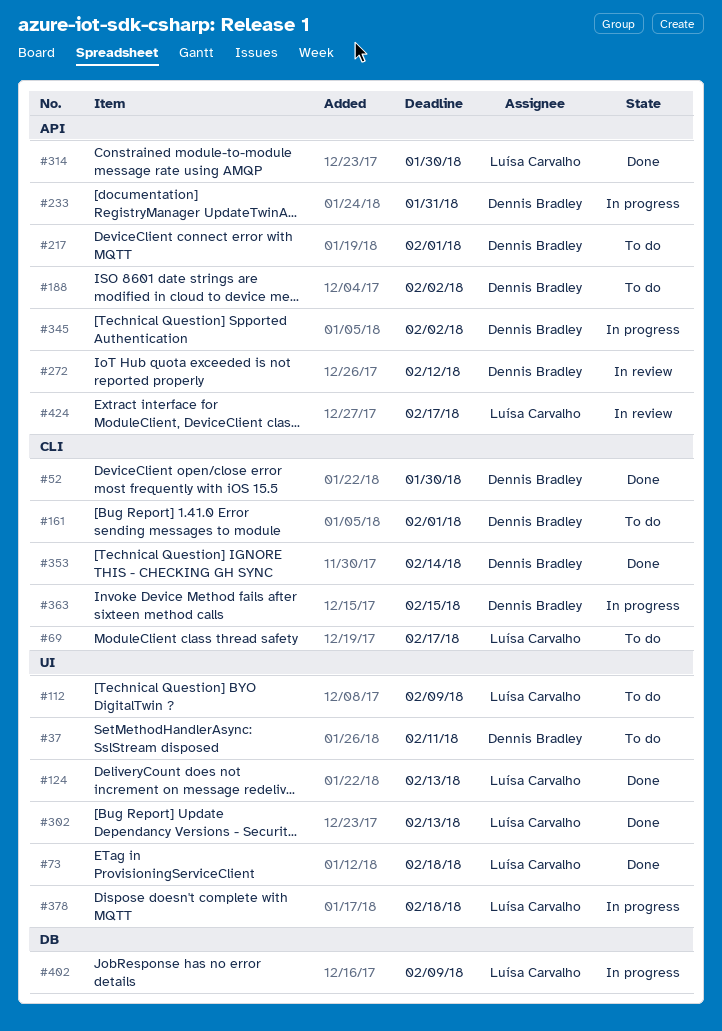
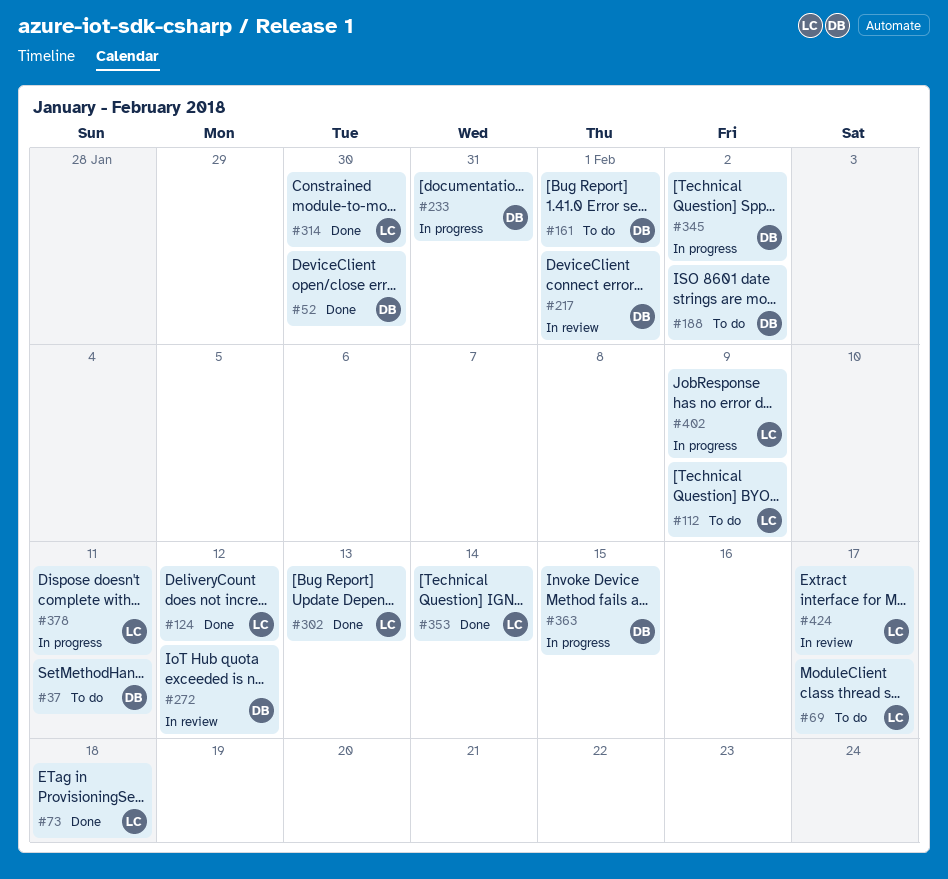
#124, due: Feb 13 -> Feb 12
#217, status: To do -> In review
#353, owner: Dennis Bradley -> Luísa Carvalho
#378, due: Feb 18 -> Feb 11

